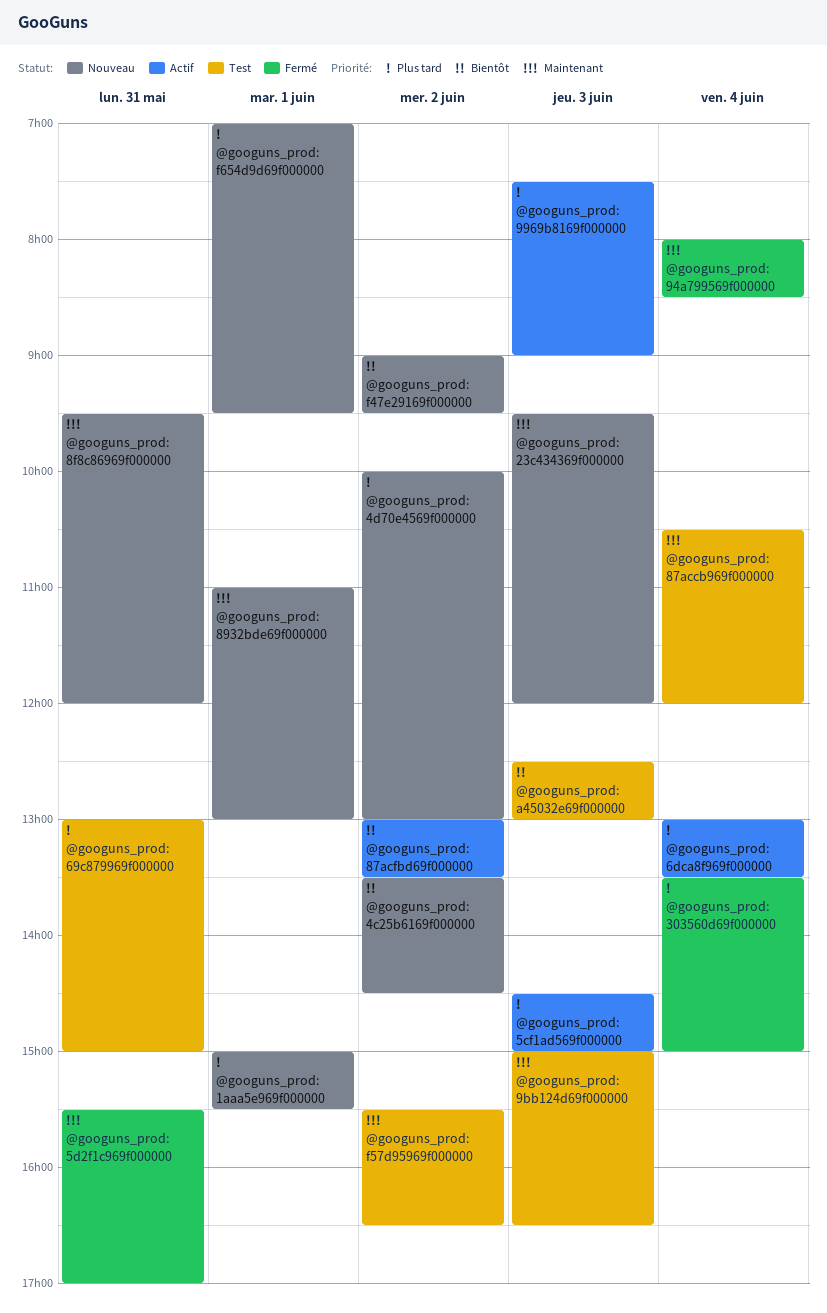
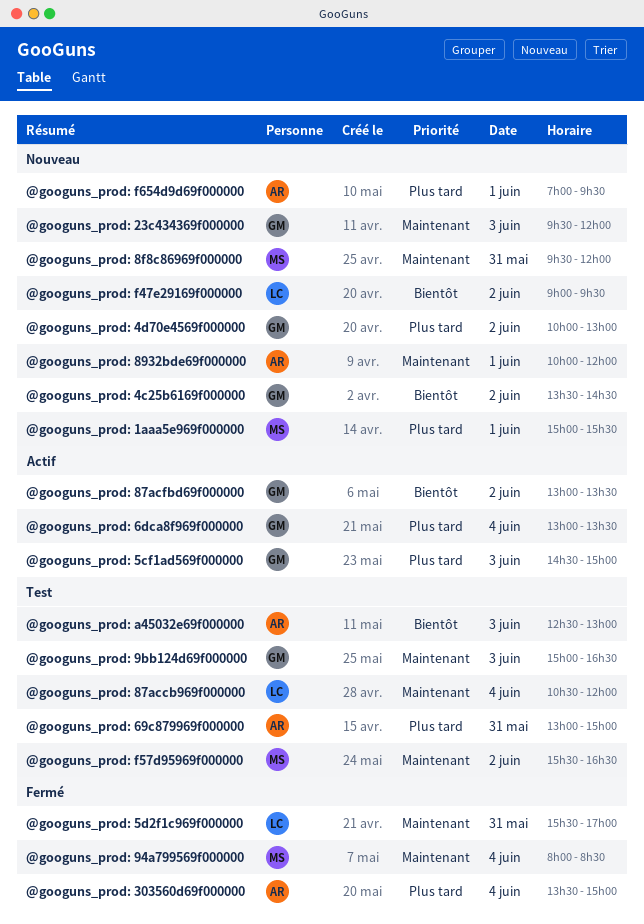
@googuns_prod: 8932bde69f000000, begins: 11:00 -> 10:00
@googuns_prod: 8932bde69f000000, ends: 13:00 -> 12:00
@googuns_prod: 9969b8169f000000: present -> none

